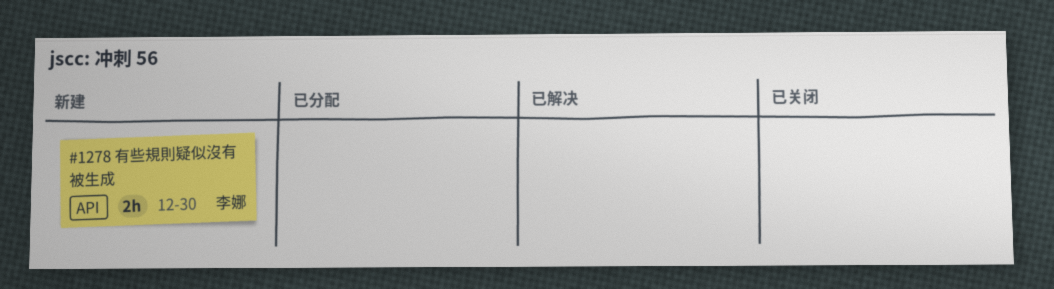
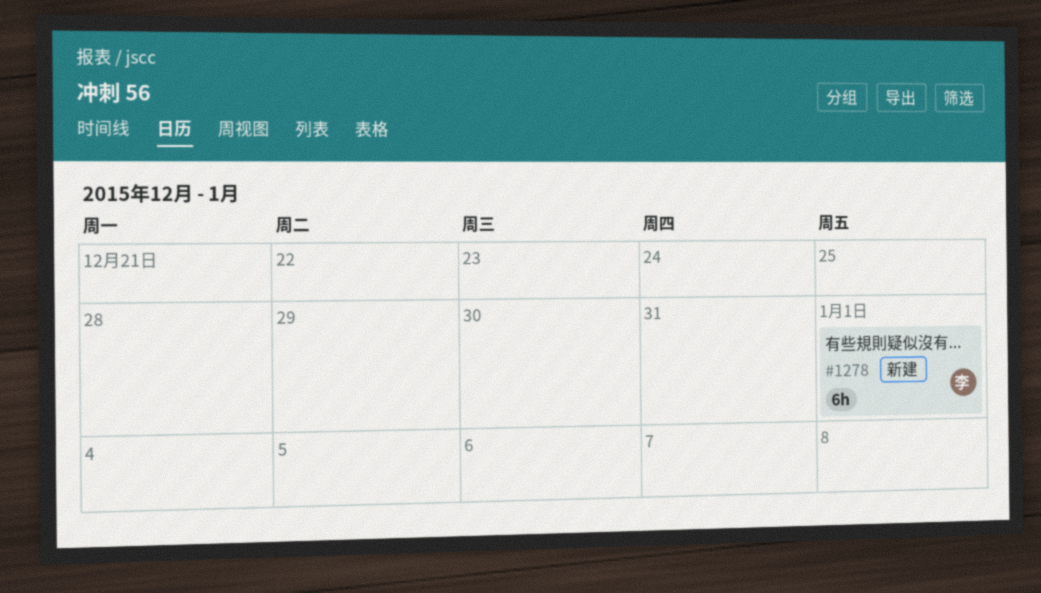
#1278, estimate: 2h -> 6h
#1278, due: Dec 30 -> Jan 1

